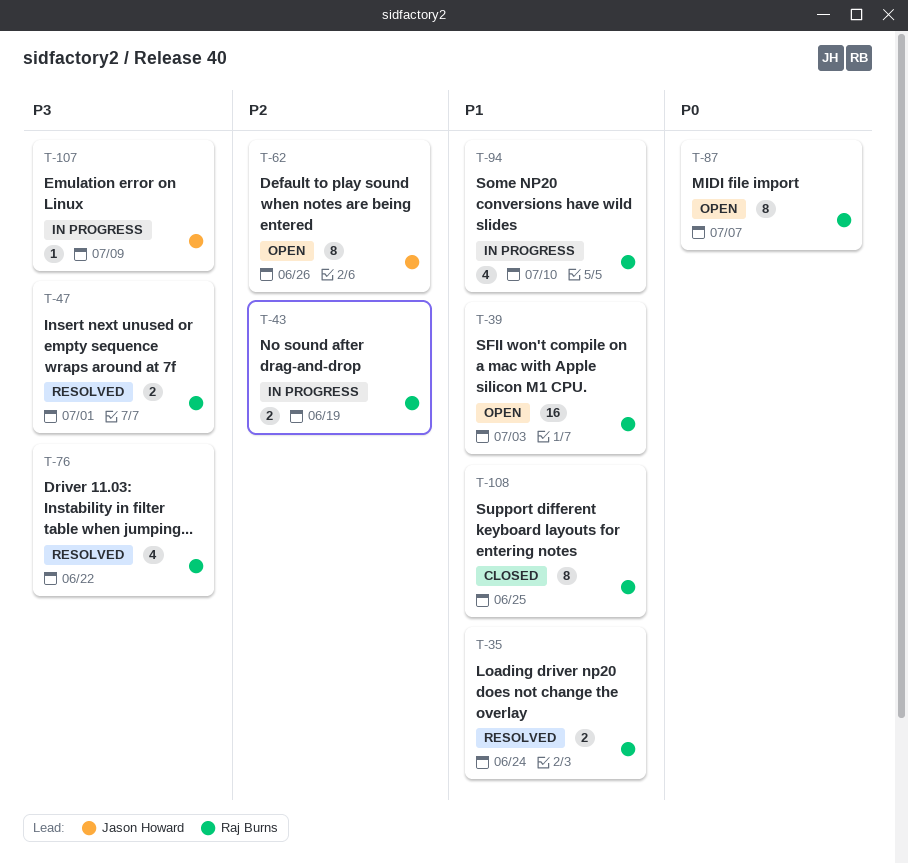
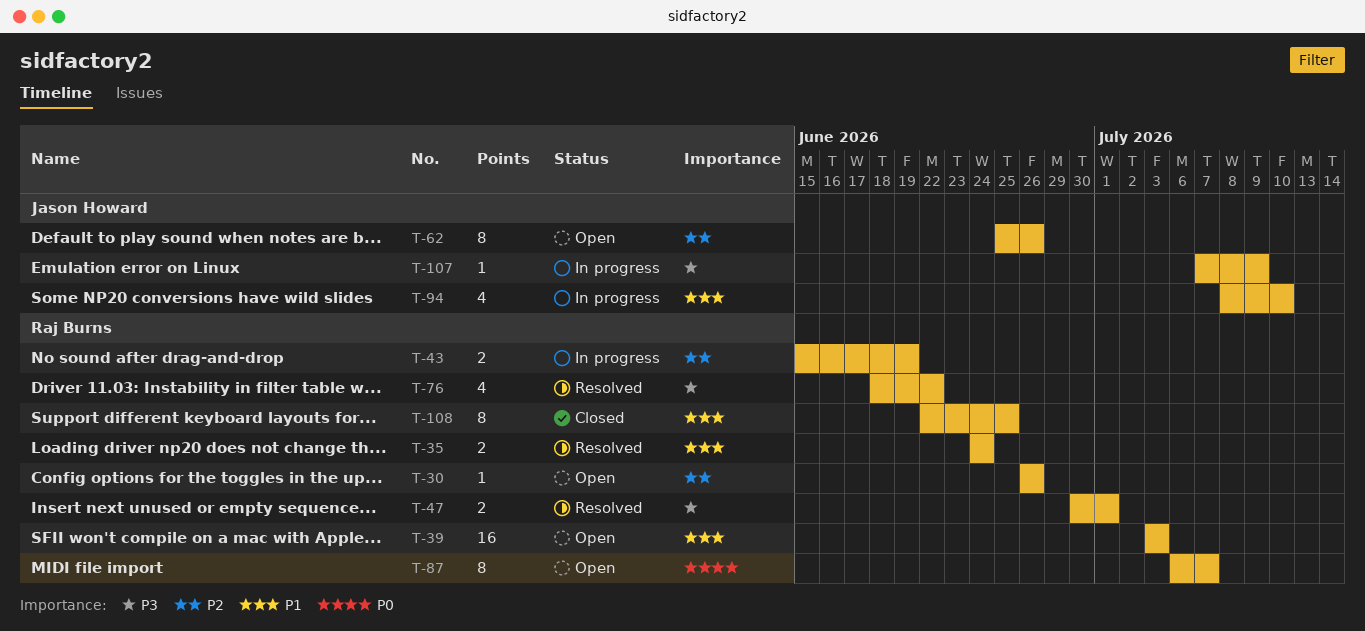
T-30: none -> present
T-94, owner: Raj Burns -> Jason Howard

